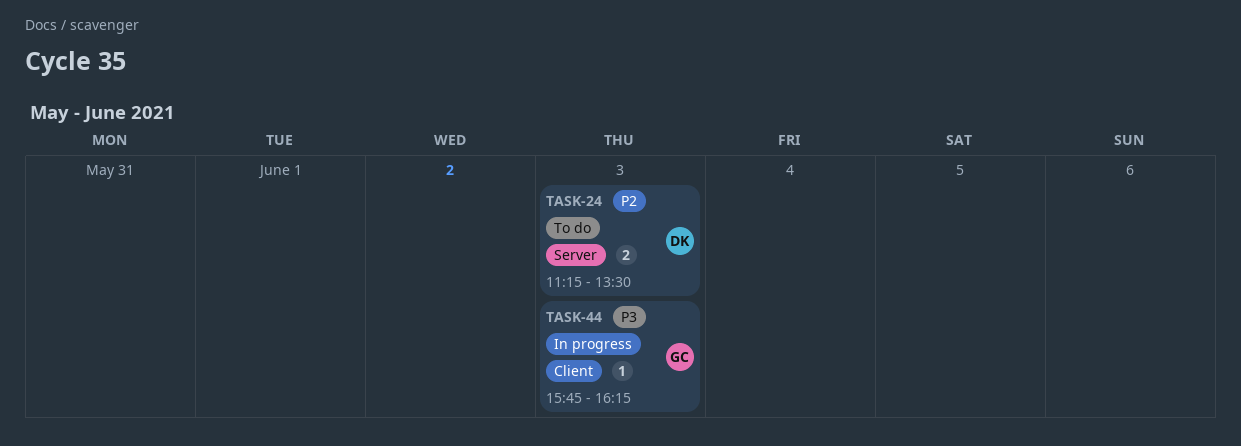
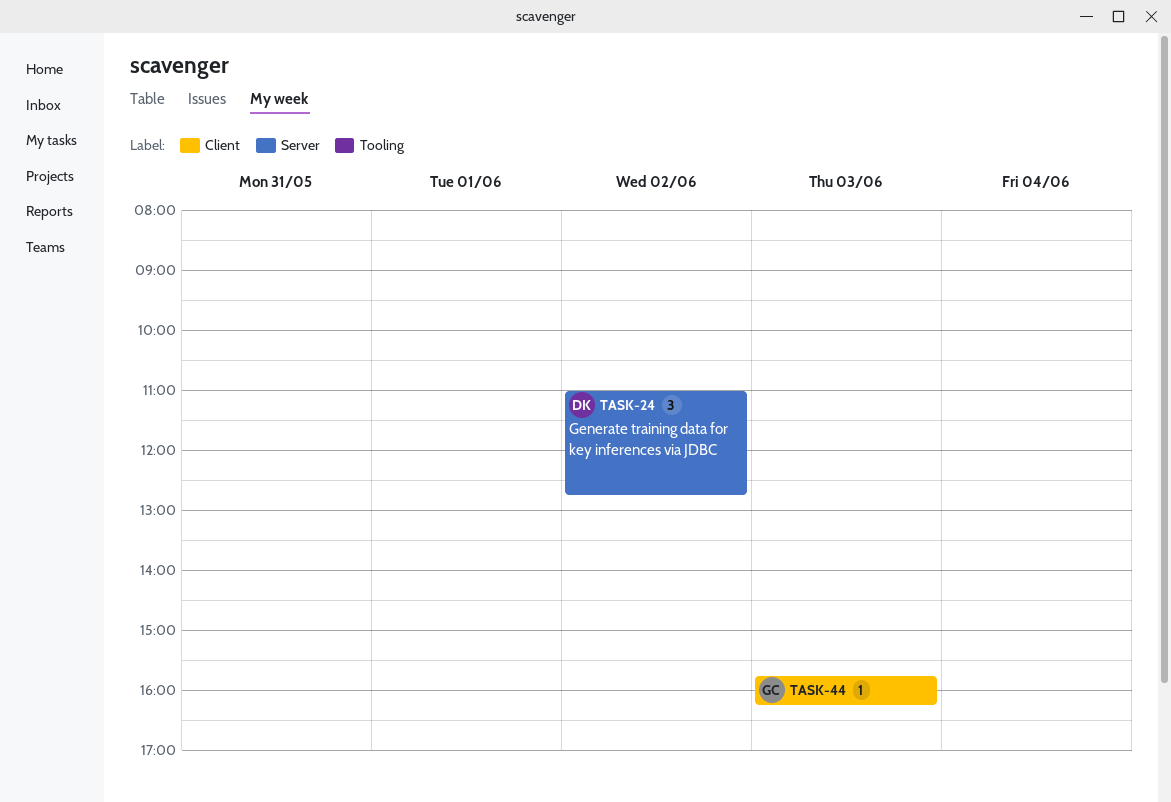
TASK-24, estimate: 2 -> 3
TASK-24, day: Jun 3 -> Jun 2
TASK-24, begins: 11:15 -> 11:00
TASK-24, ends: 13:30 -> 12:45

